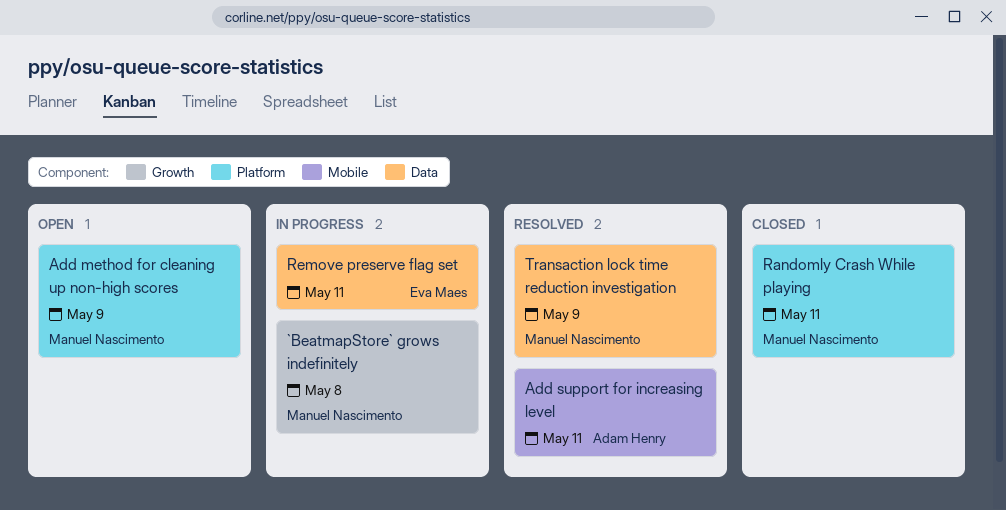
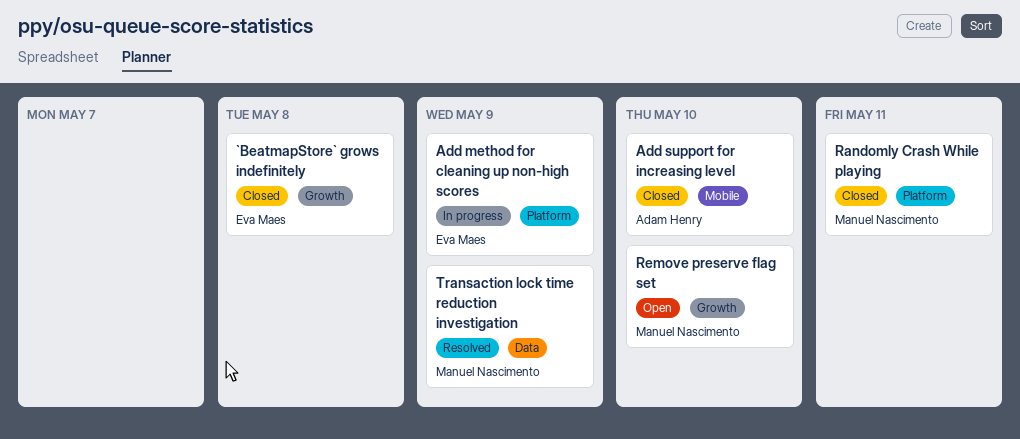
`BeatmapStore` grows indefinitely, status: In progress -> Closed
`BeatmapStore` grows indefinitely, owner: Manuel Nascimento -> Eva Maes
Add method for cleaning up non-high scores, status: Open -> In progress
Add method for cleaning up non-high scores, owner: Manuel Nascimento -> Eva Maes
Add support for increasing level, status: Resolved -> Closed
Add support for increasing level, due: May 11 -> May 10
Remove preserve flag set, status: In progress -> Open
Remove preserve flag set, owner: Eva Maes -> Manuel Nascimento
Remove preserve flag set, label: Data -> Growth
Remove preserve flag set, due: May 11 -> May 10

